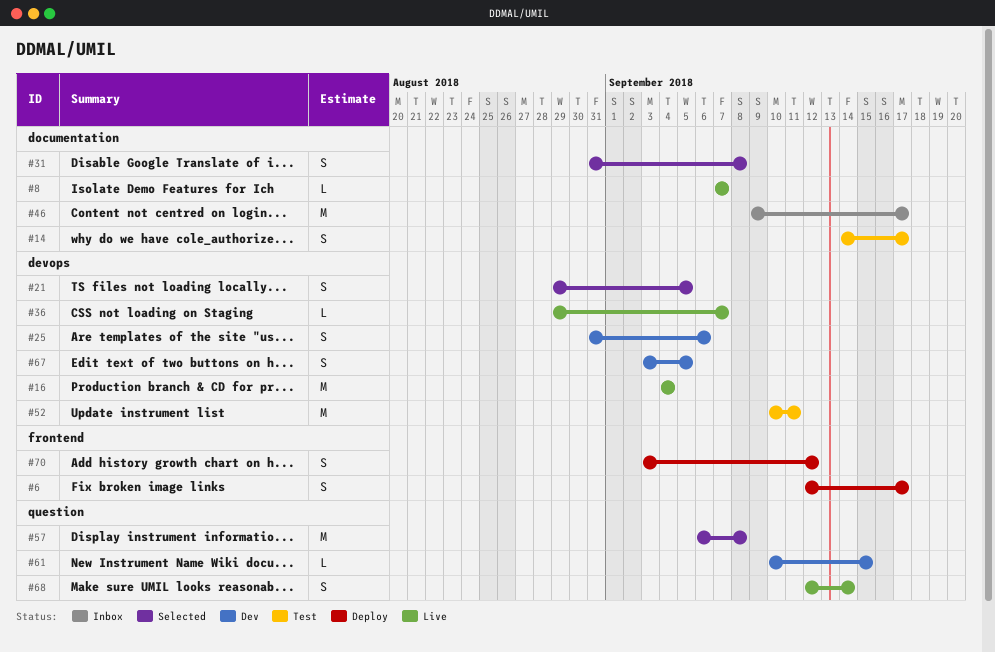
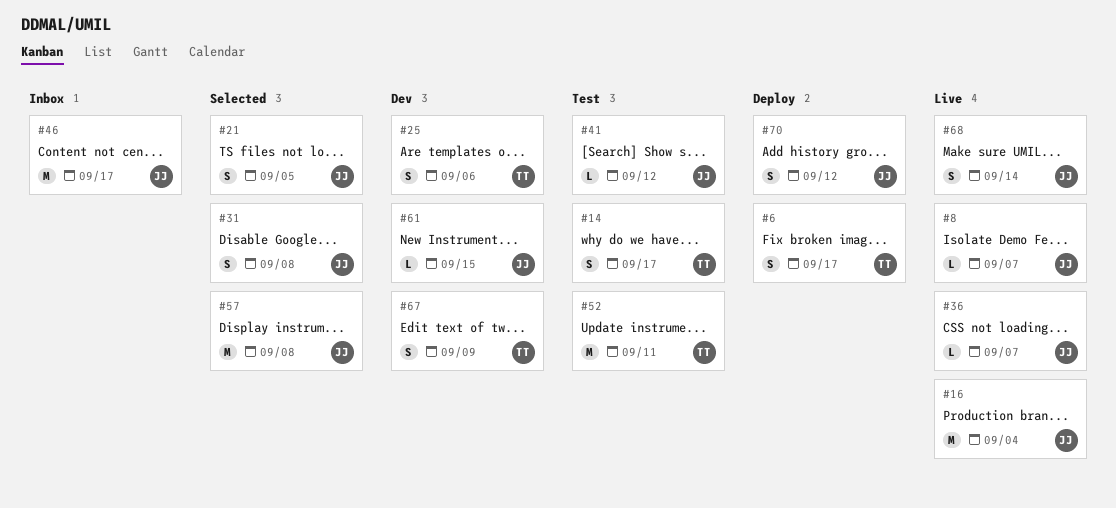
#41: none -> present
#67, due: Sep 5 -> Sep 9

